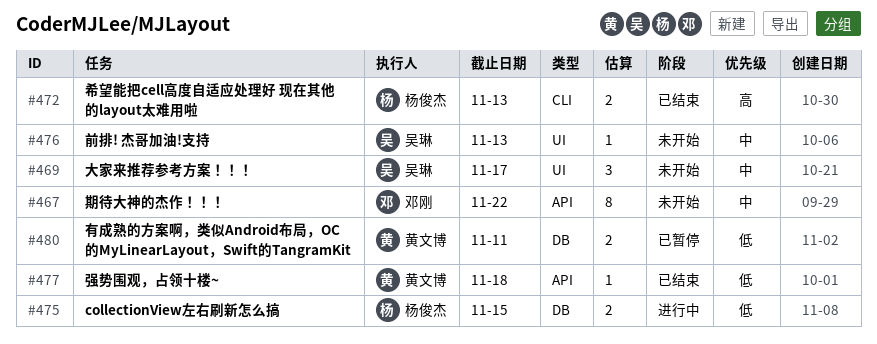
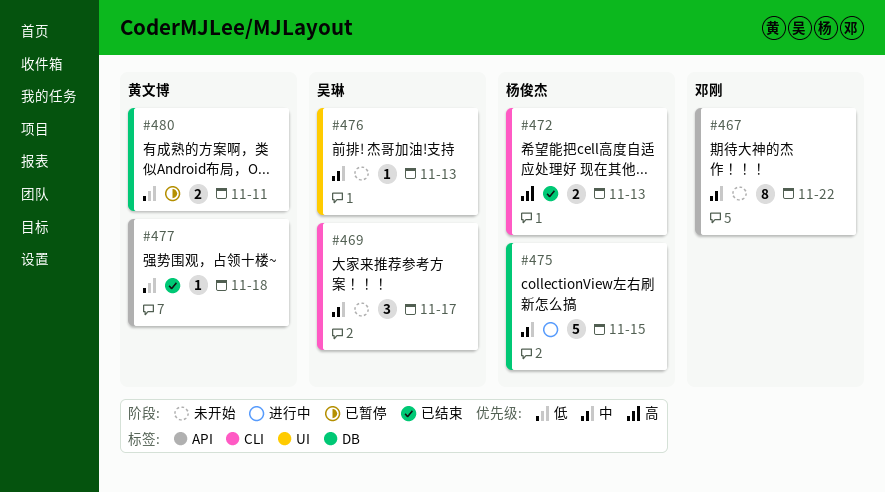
#469, label: UI -> CLI
#475, priority: 低 -> 中
#475, estimate: 2 -> 5

